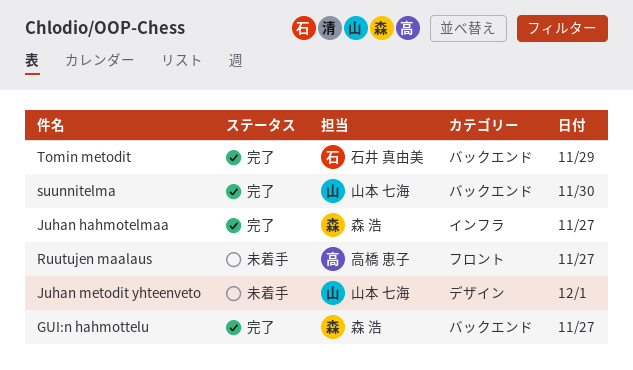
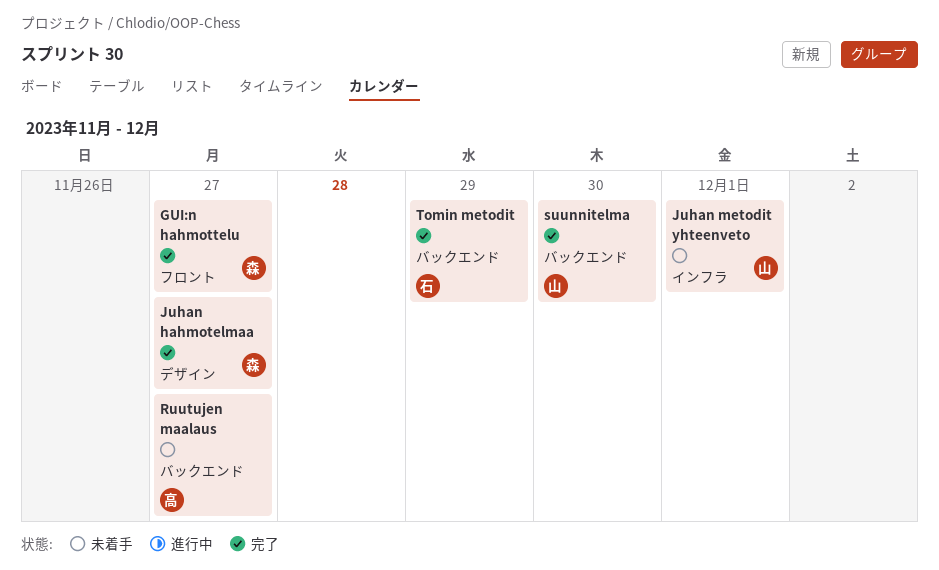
GUI:n hahmottelu, label: バックエンド -> フロント
Juhan hahmotelmaa, label: インフラ -> デザイン
Juhan metodit yhteenveto, label: デザイン -> インフラ
Ruutujen maalaus, label: フロント -> バックエンド

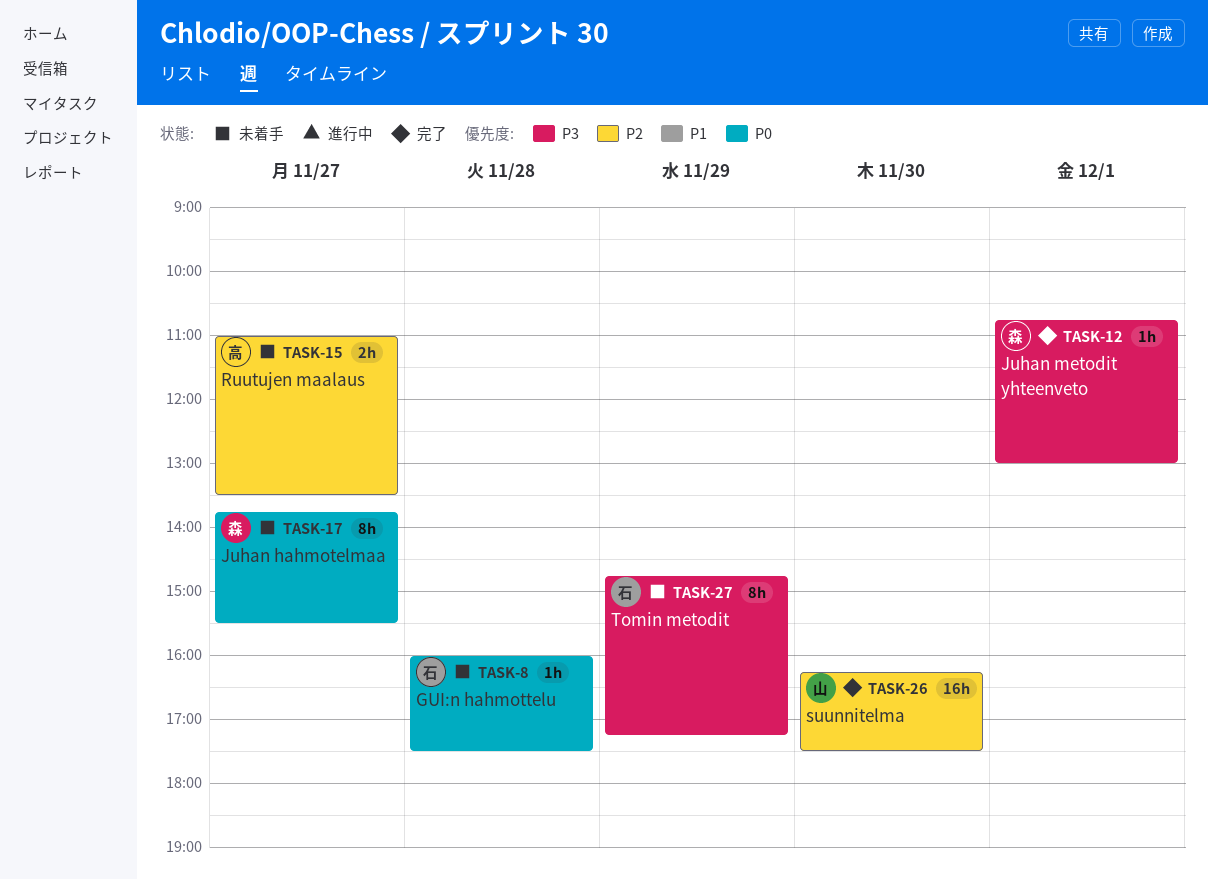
GUI:n hahmottelu, status: 完了 -> 未着手
GUI:n hahmottelu, owner: 森 -> 石
GUI:n hahmottelu, day: Nov 27 -> Nov 28
Juhan hahmotelmaa, status: 完了 -> 未着手
Juhan metodit yhteenveto, status: 未着手 -> 完了
Juhan metodit yhteenveto, owner: 山 -> 森
Tomin metodit, status: 完了 -> 未着手

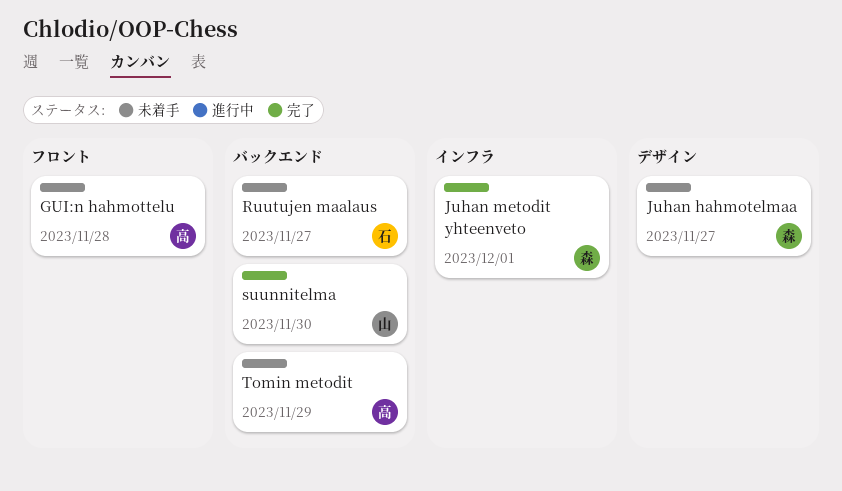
GUI:n hahmottelu, owner: 石 -> 高
Ruutujen maalaus, owner: 高 -> 石
Tomin metodit, owner: 石 -> 高

